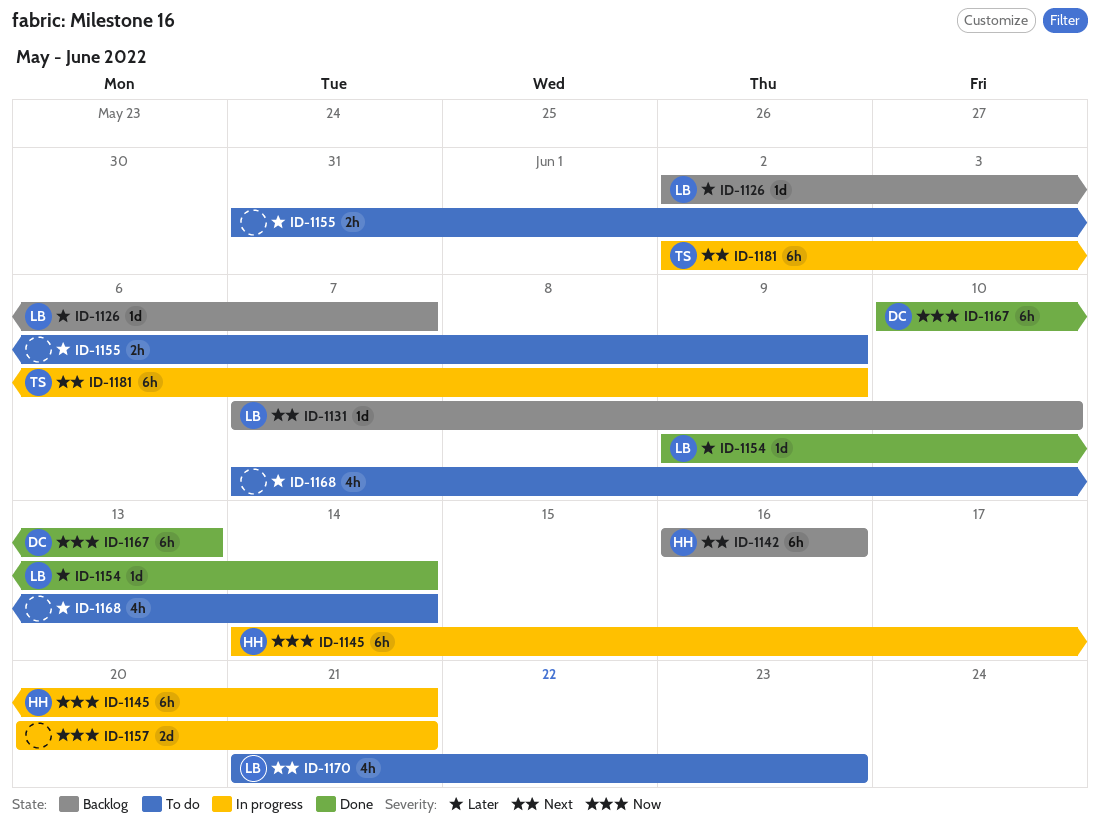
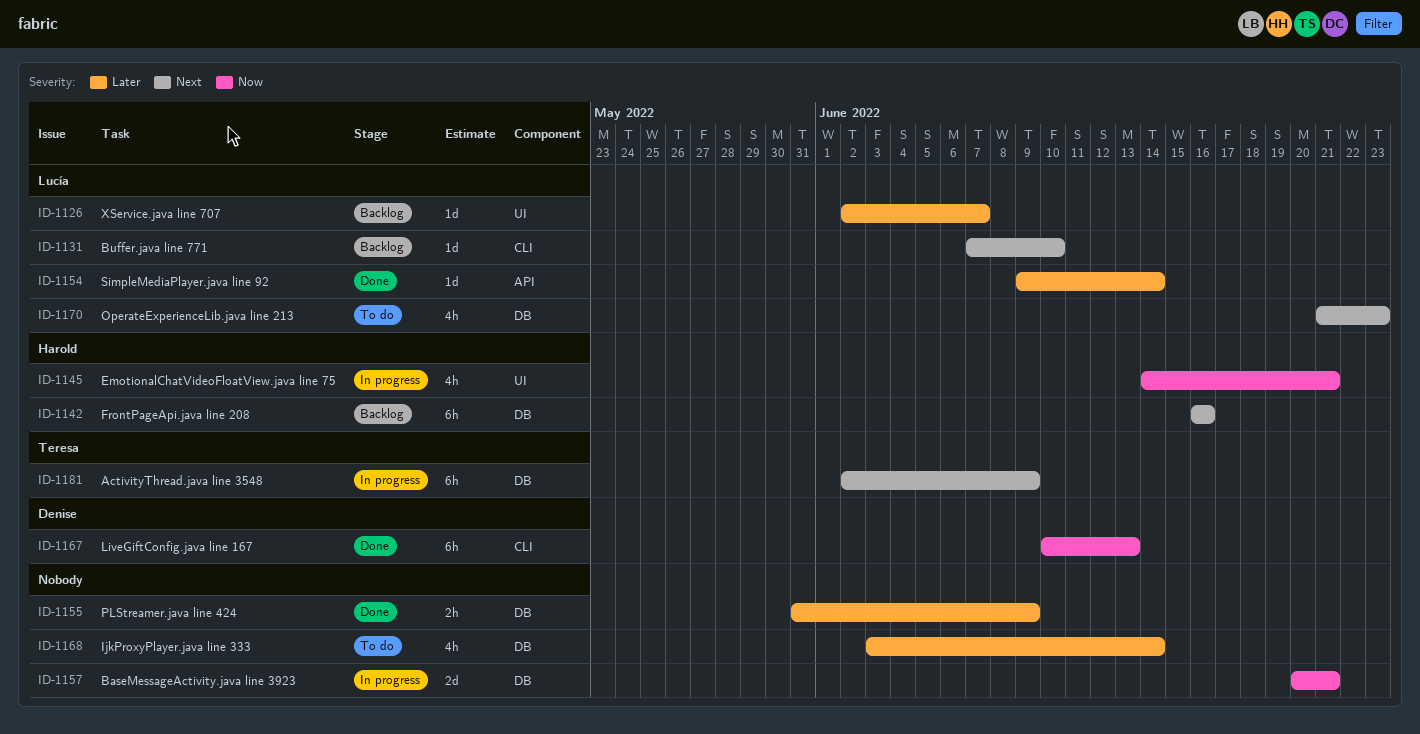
ID-1145, estimate: 6h -> 4h
ID-1155, status: To do -> Done
ID-1168, start: Jun 7 -> Jun 3

